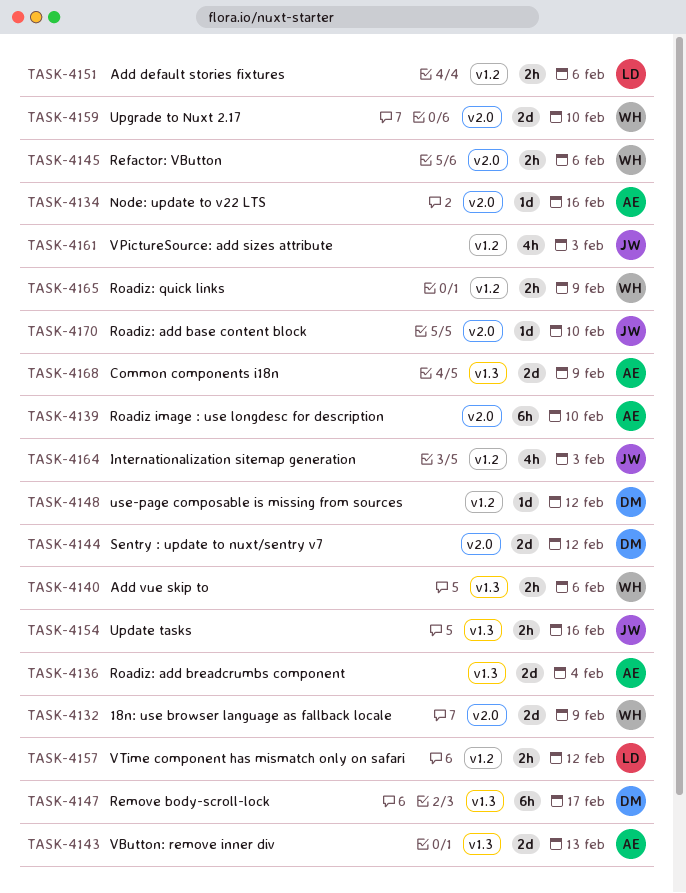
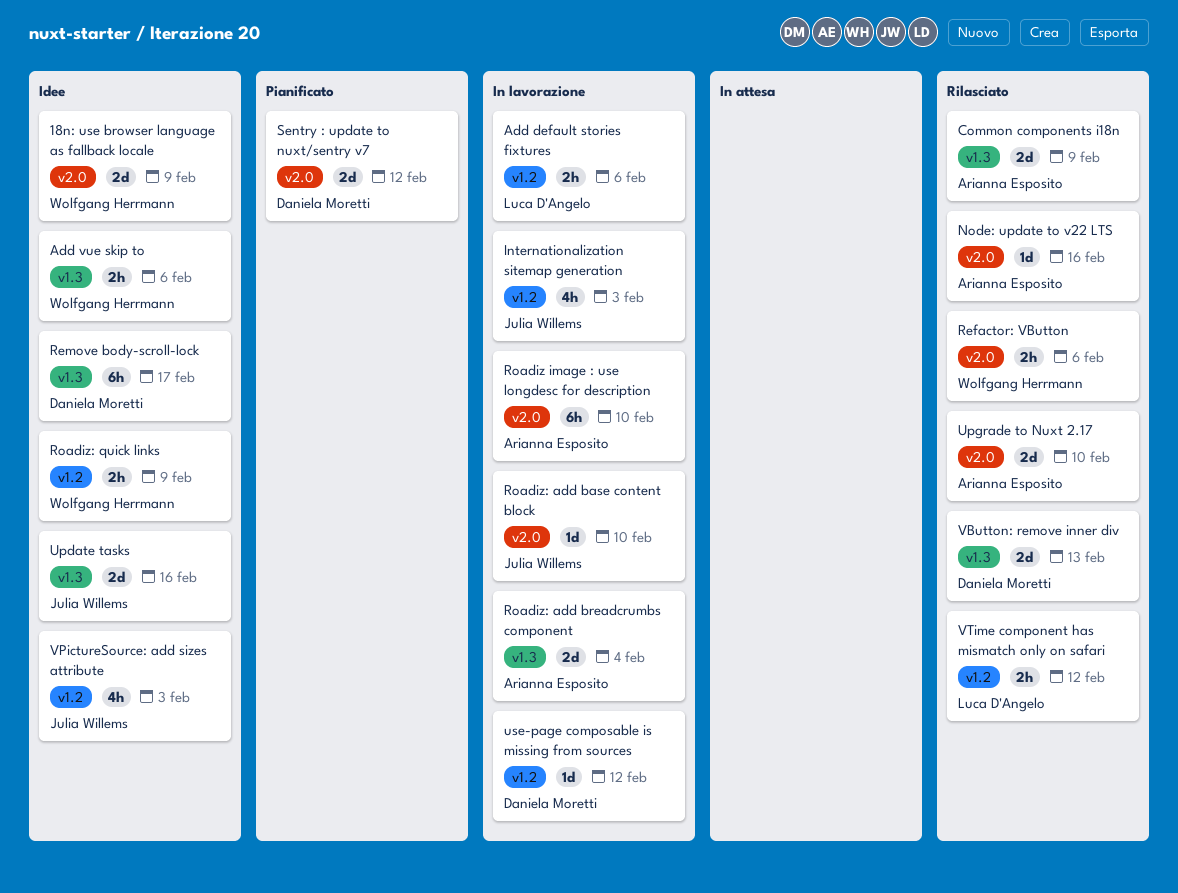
Update tasks, estimate: 2h -> 2d
Upgrade to Nuxt 2.17, owner: Wolfgang Herrmann -> Arianna Esposito
VButton: remove inner div, owner: Arianna Esposito -> Daniela Moretti

